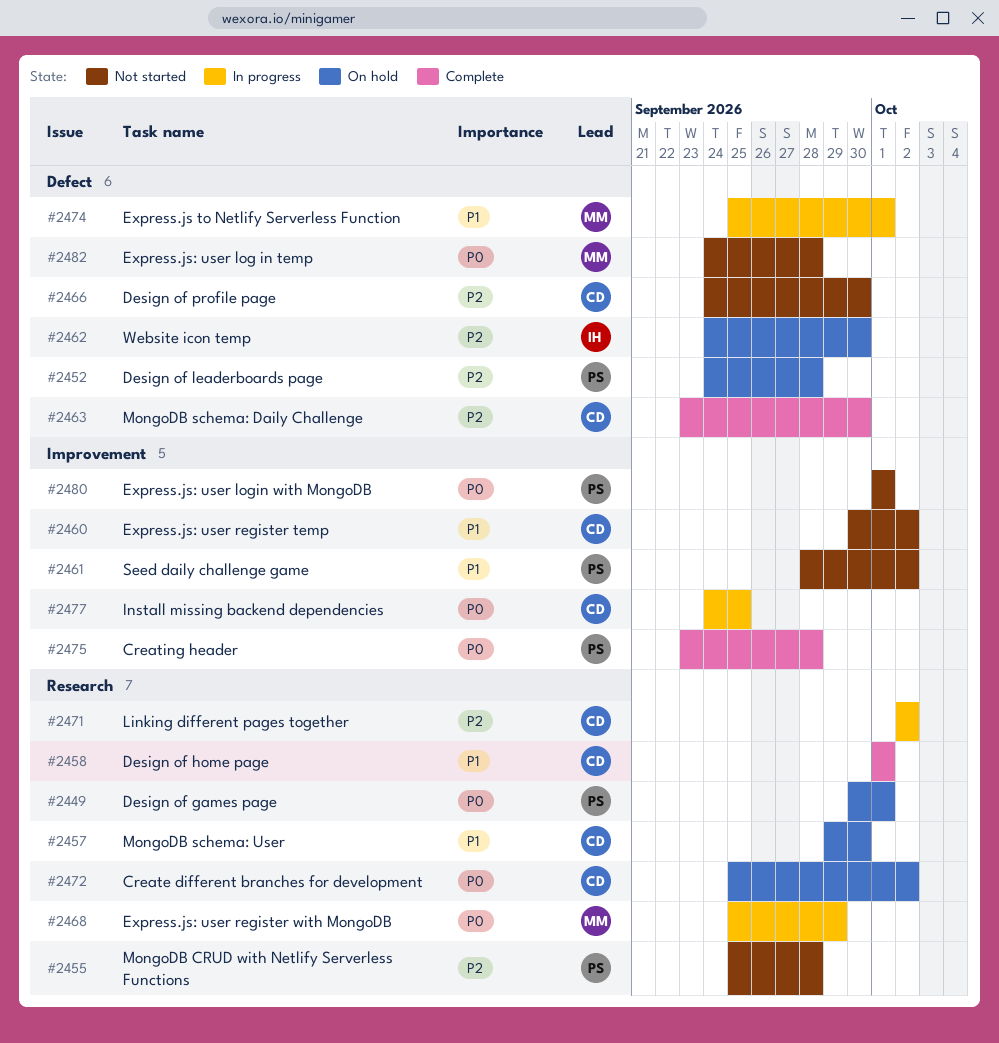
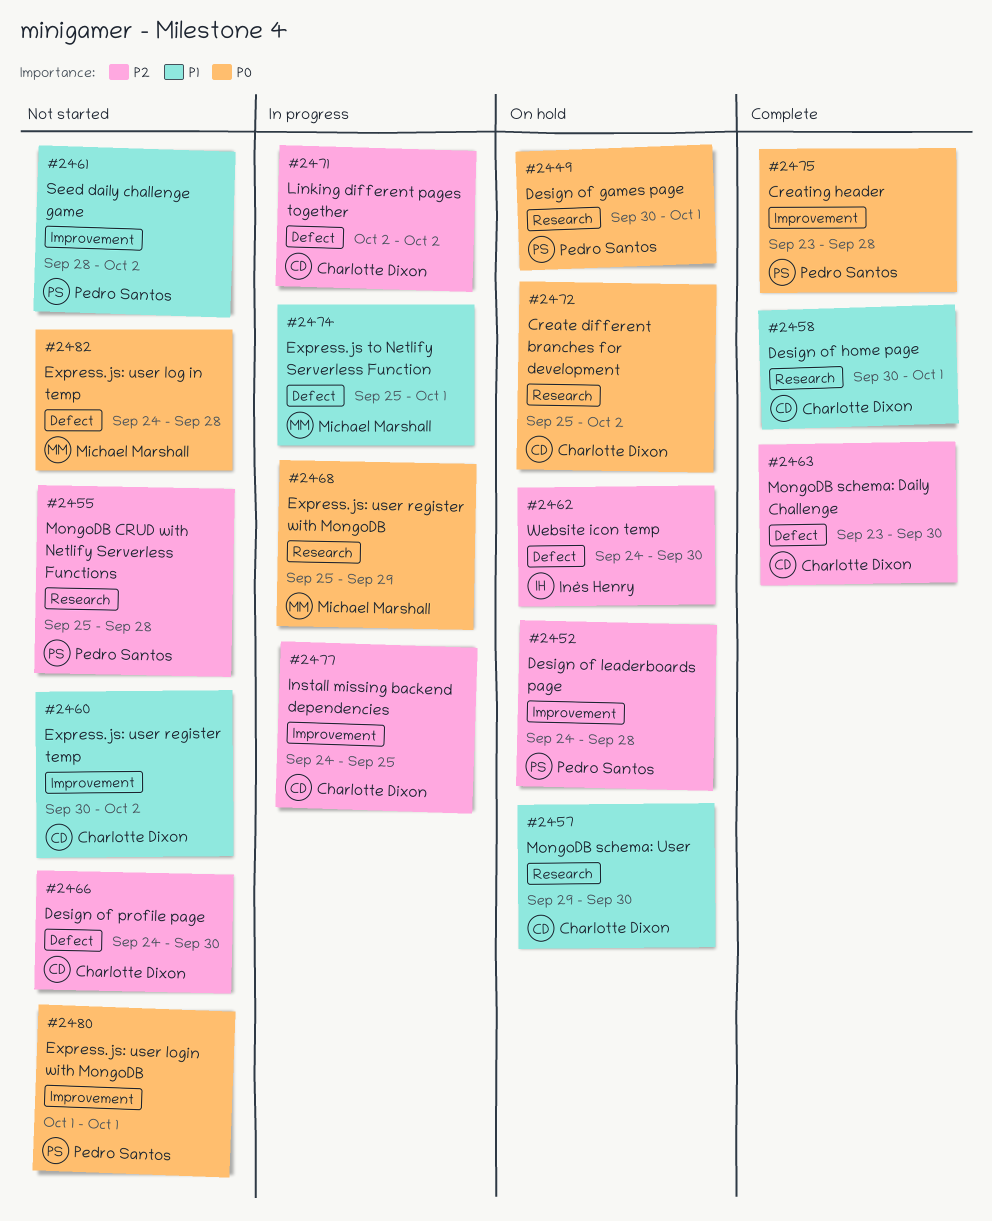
#2452, label: Defect -> Improvement
#2458, start: Oct 1 -> Sep 30
#2471, label: Research -> Defect
#2477, priority: P0 -> P2

